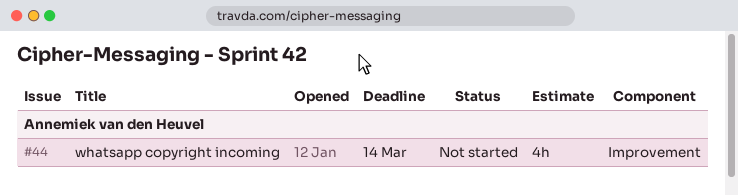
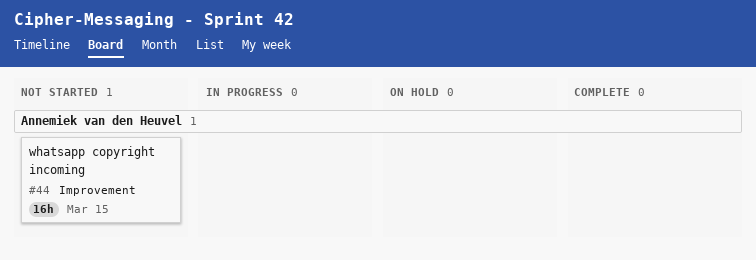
#44, estimate: 4h -> 16h
#44, due: Mar 14 -> Mar 15

